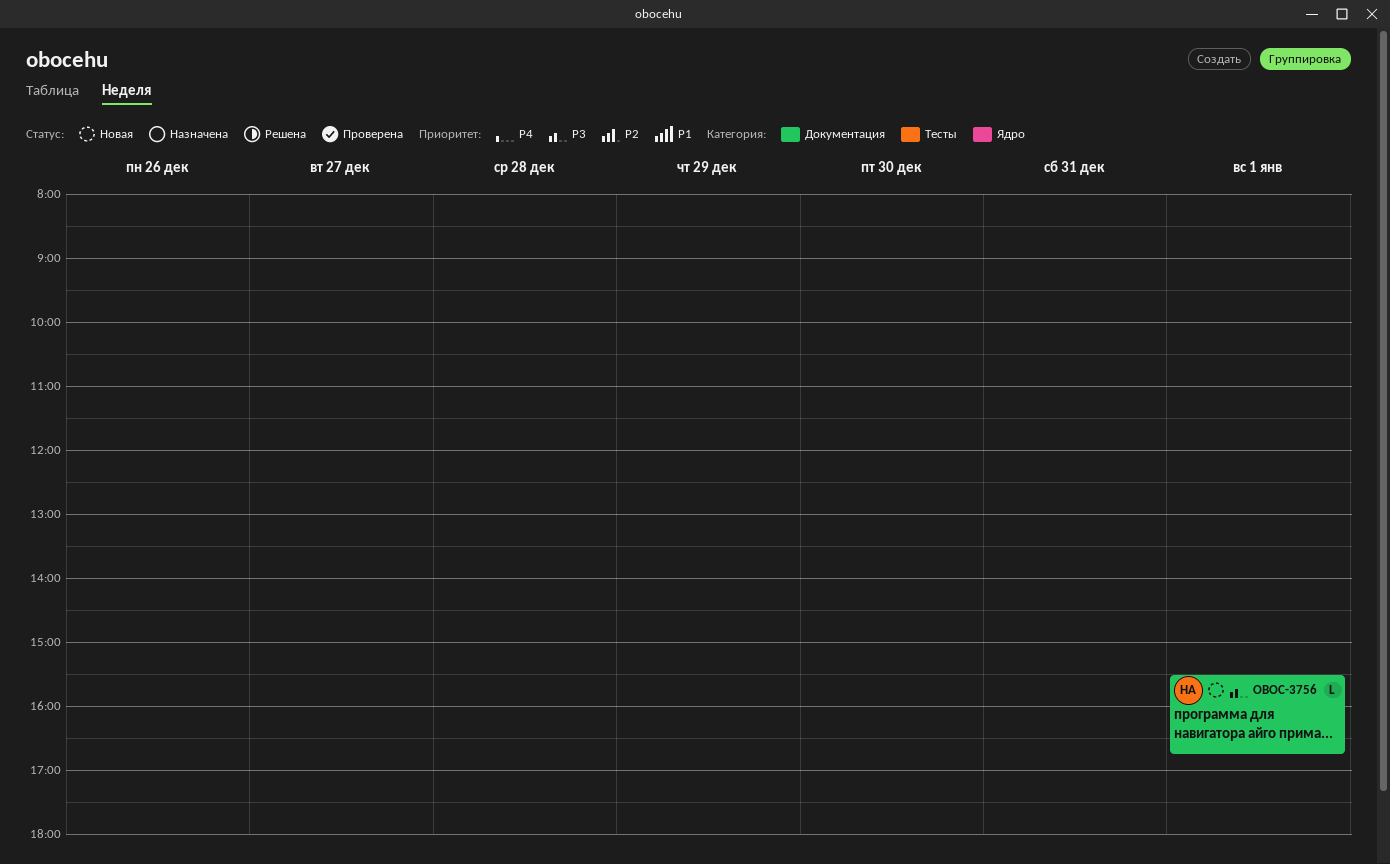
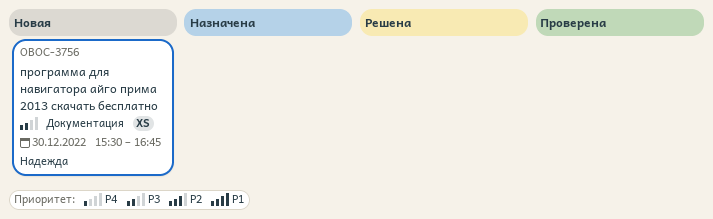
OBOC-3756, estimate: L -> XS
OBOC-3756, day: Jan 1 -> Dec 30

